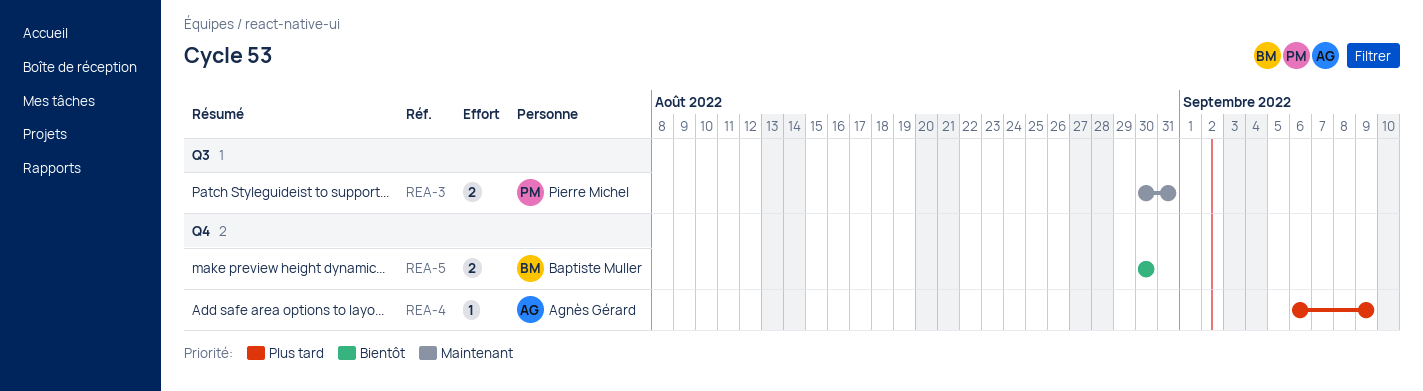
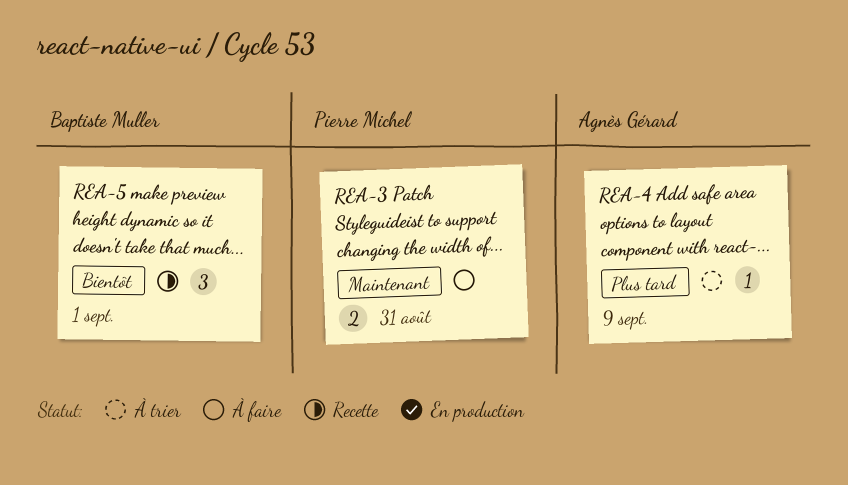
REA-5, estimate: 2 -> 3
REA-5, due: Aug 30 -> Sep 1

